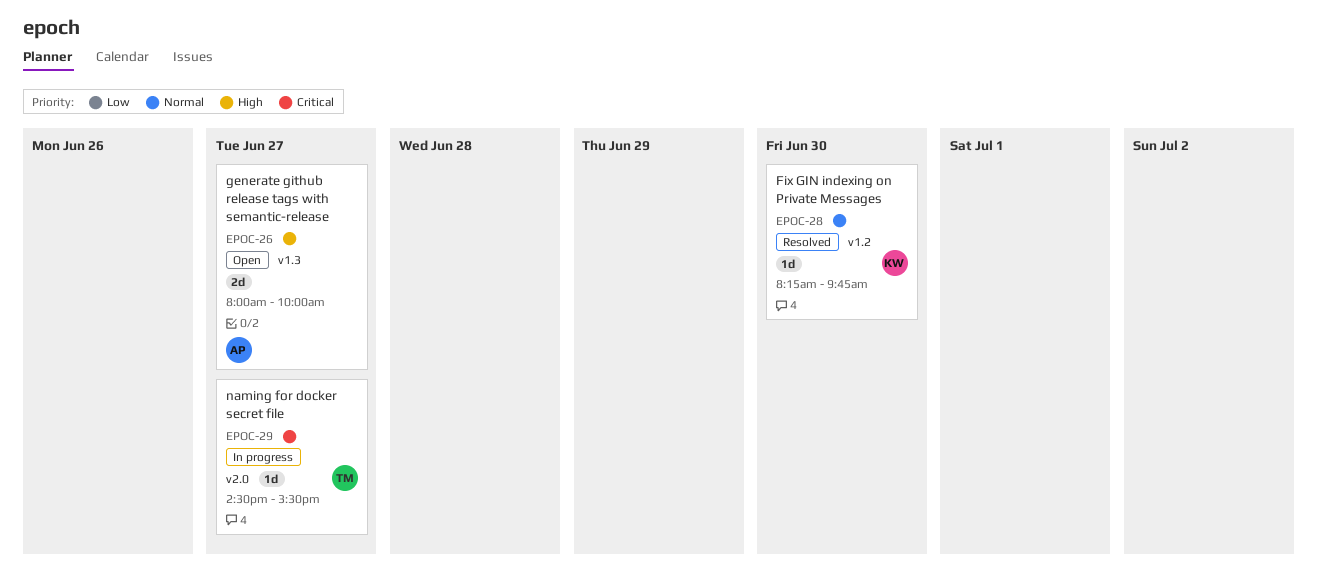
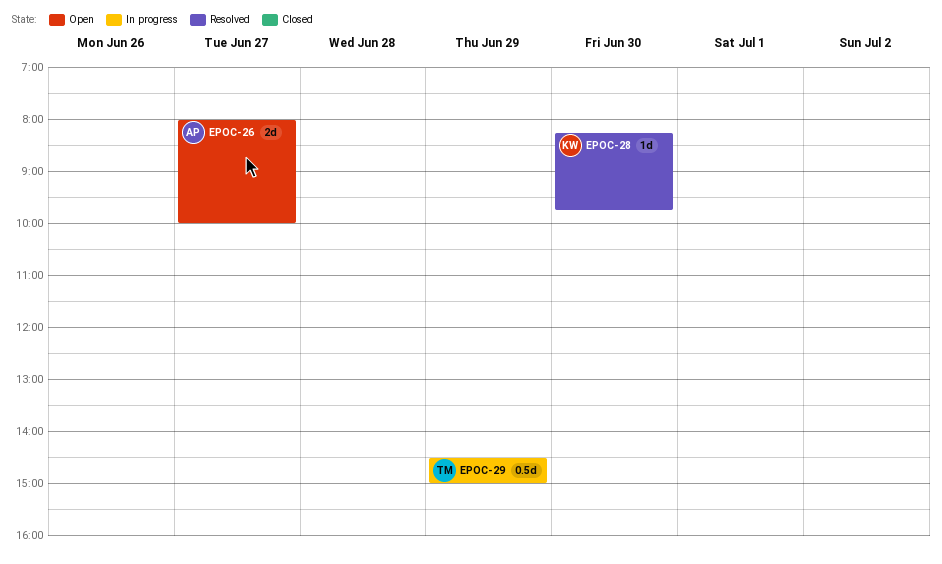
EPOC-29, estimate: 1d -> 0.5d
EPOC-29, day: Jun 27 -> Jun 29
EPOC-29, ends: 15:30 -> 15:00

